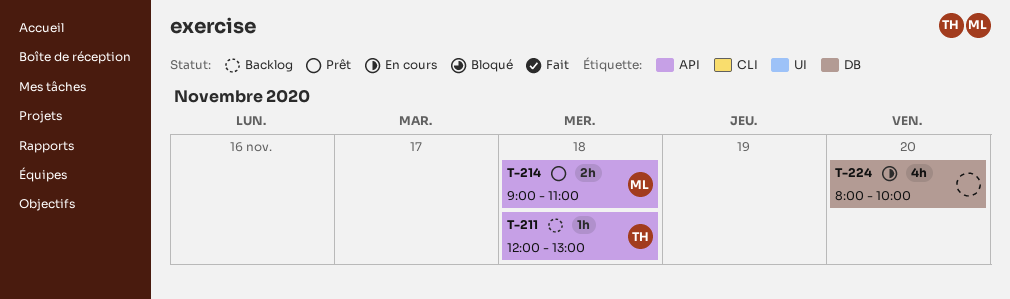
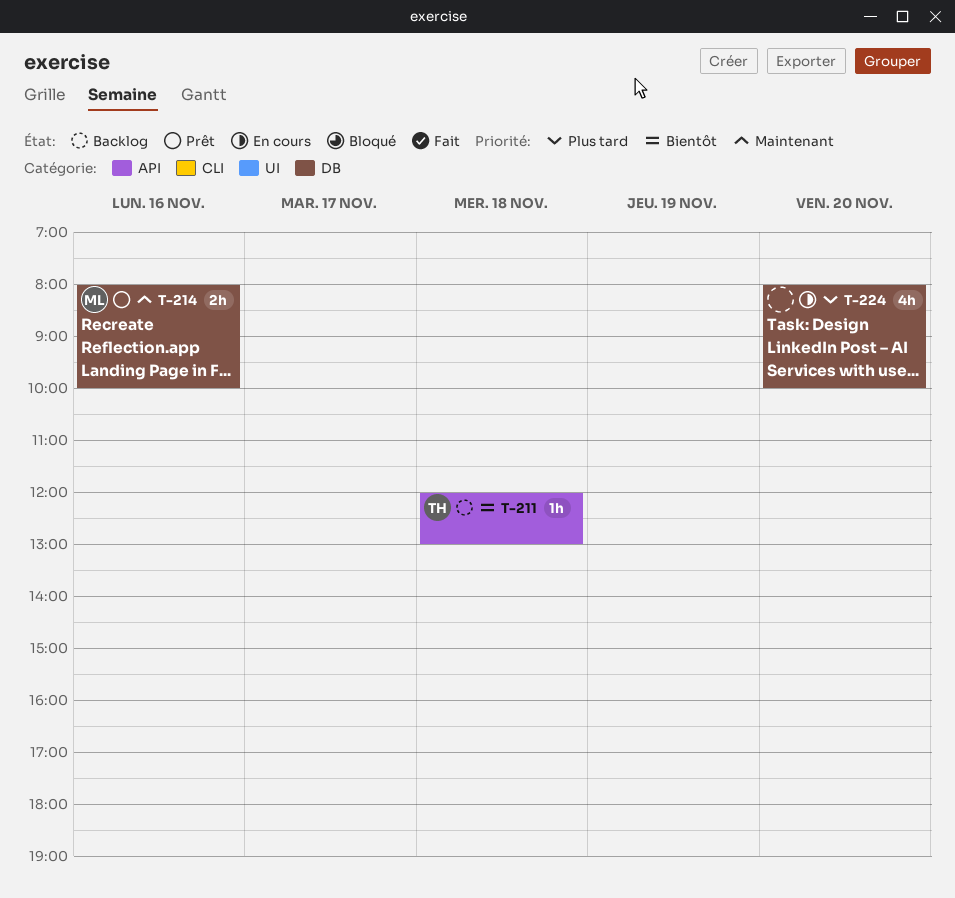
T-214, label: API -> DB
T-214, day: Nov 18 -> Nov 16
T-214, begins: 09:00 -> 08:00
T-214, ends: 11:00 -> 10:00

